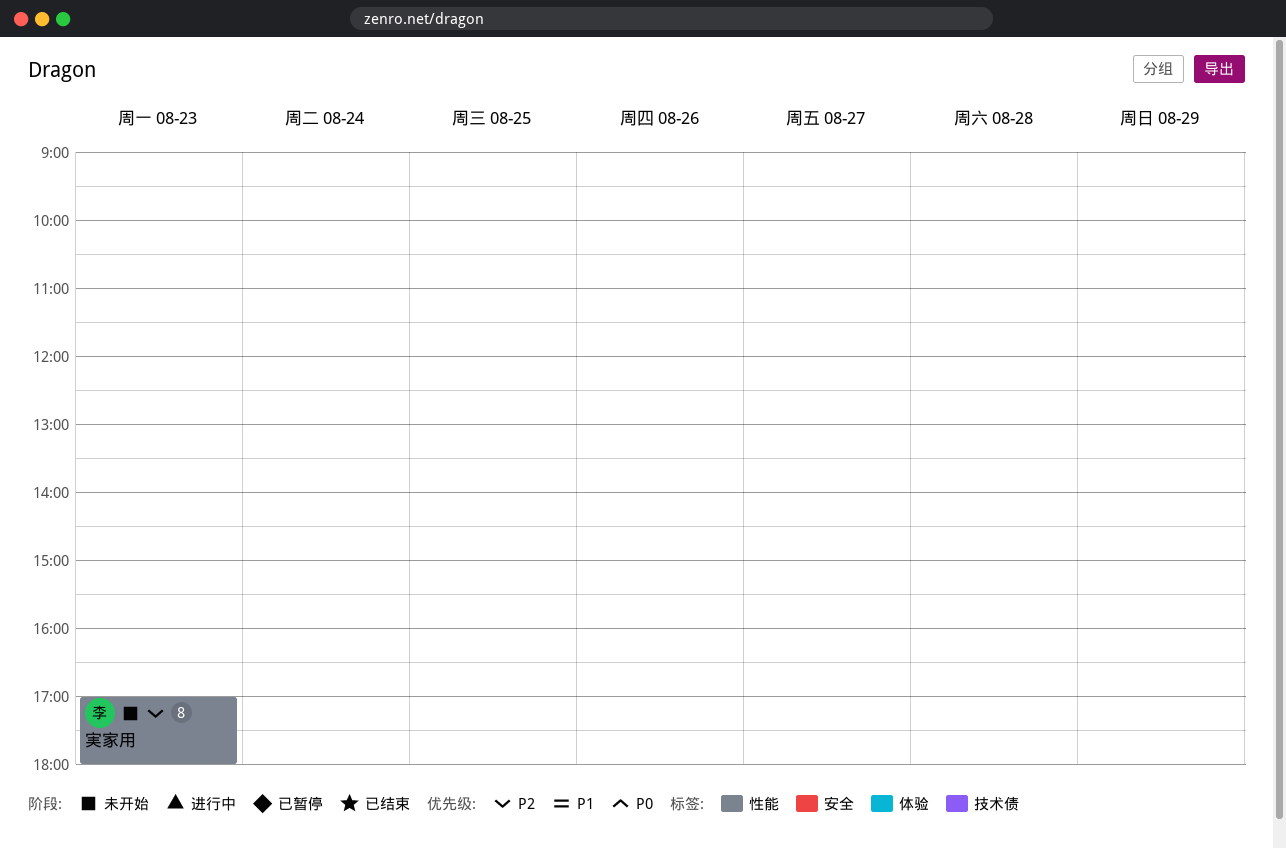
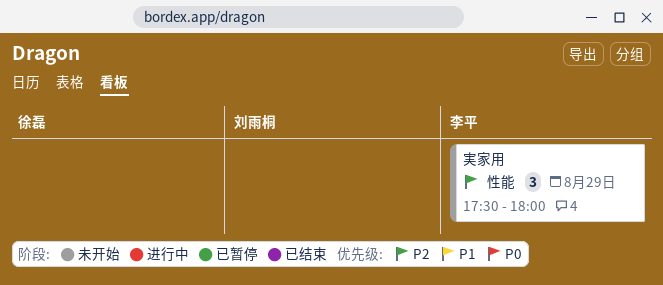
実家用, estimate: 8 -> 3
実家用, day: Aug 23 -> Aug 29
実家用, begins: 17:00 -> 17:30

